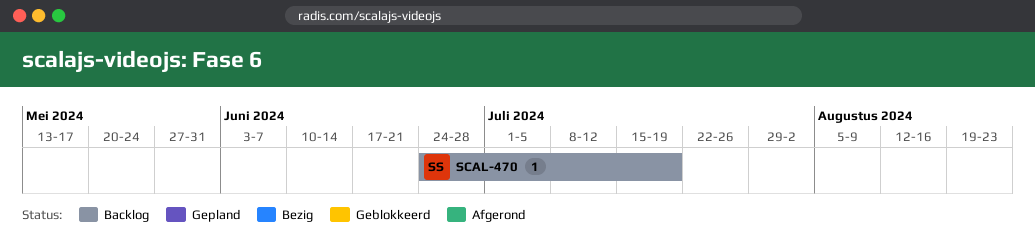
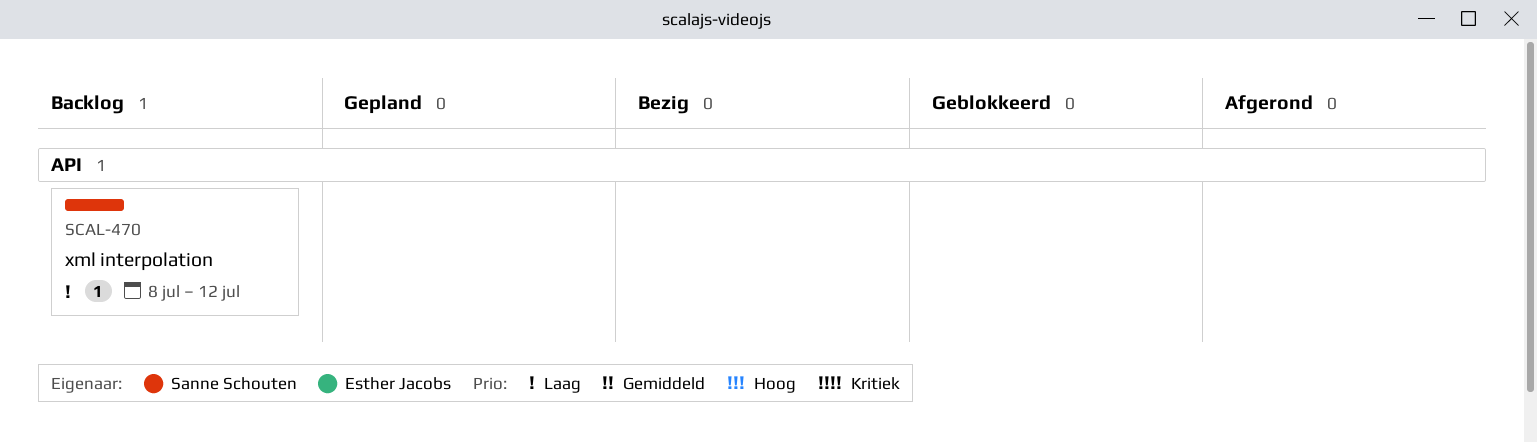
SCAL-470, start: Jun 24 -> Jul 8
SCAL-470, due: Jul 19 -> Jul 12

